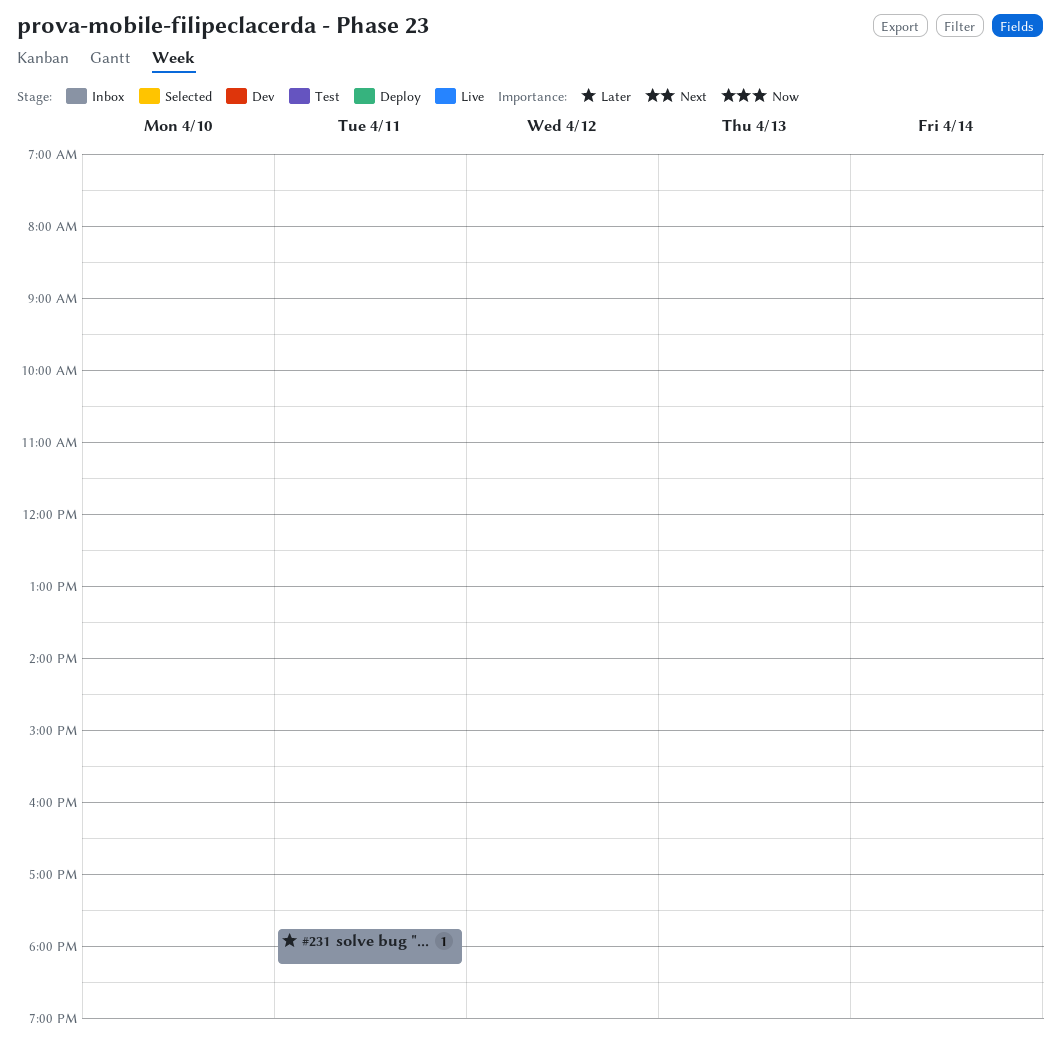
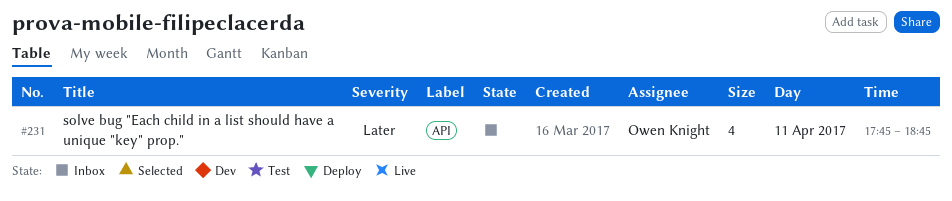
#231, estimate: 1 -> 4
#231, ends: 18:15 -> 18:45

